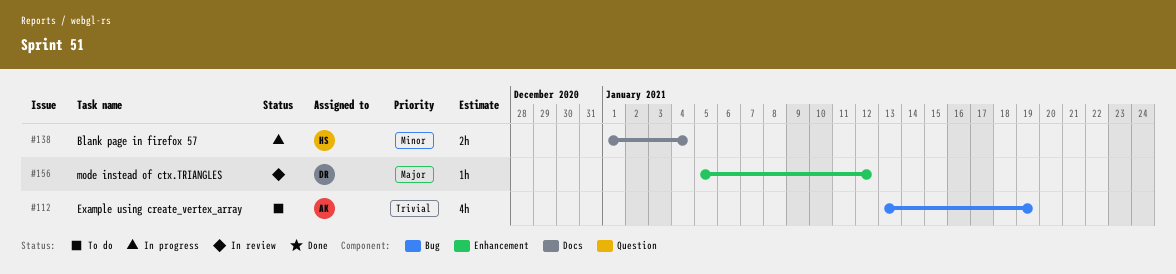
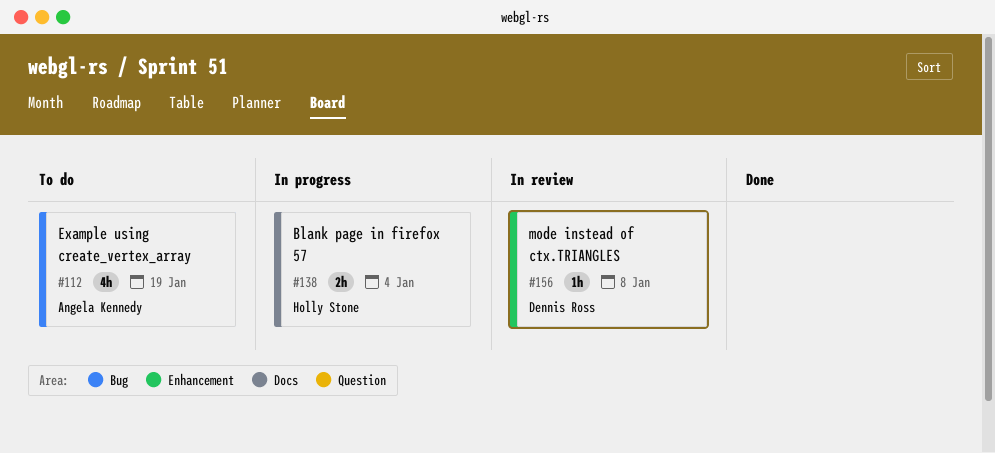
#156, due: Jan 12 -> Jan 8

